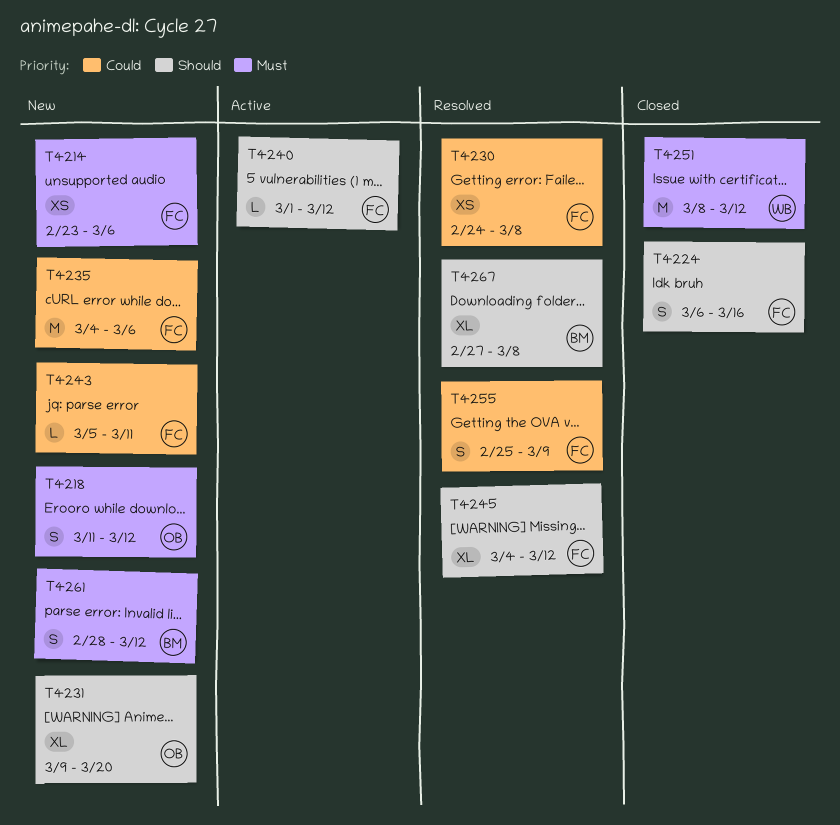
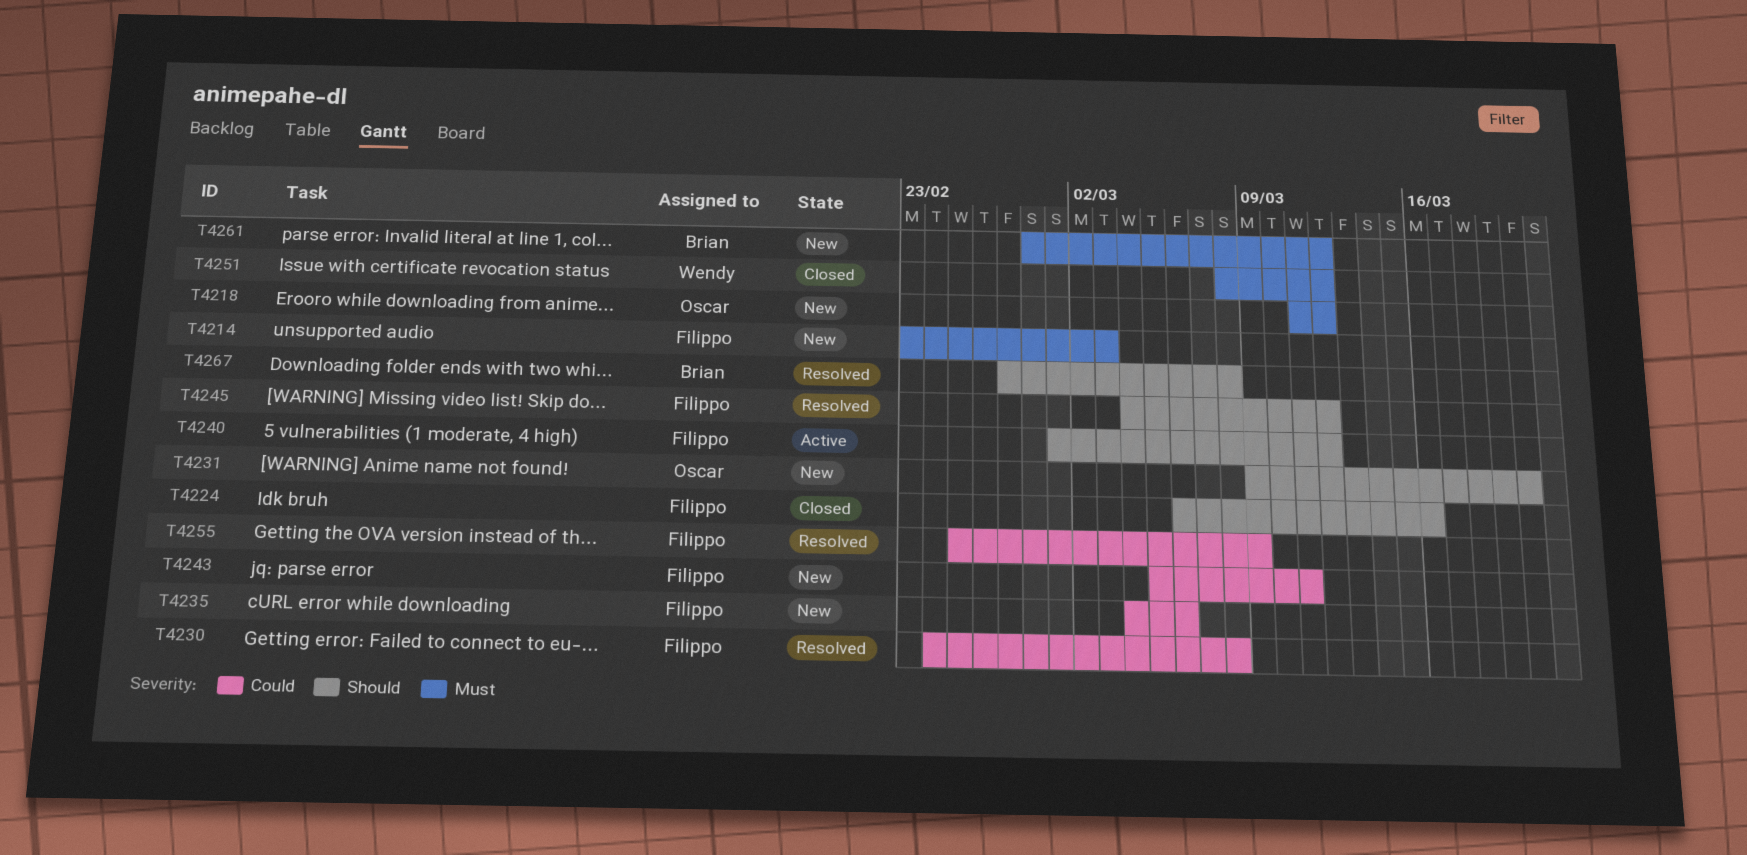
T4214, due: Mar 6 -> Mar 3

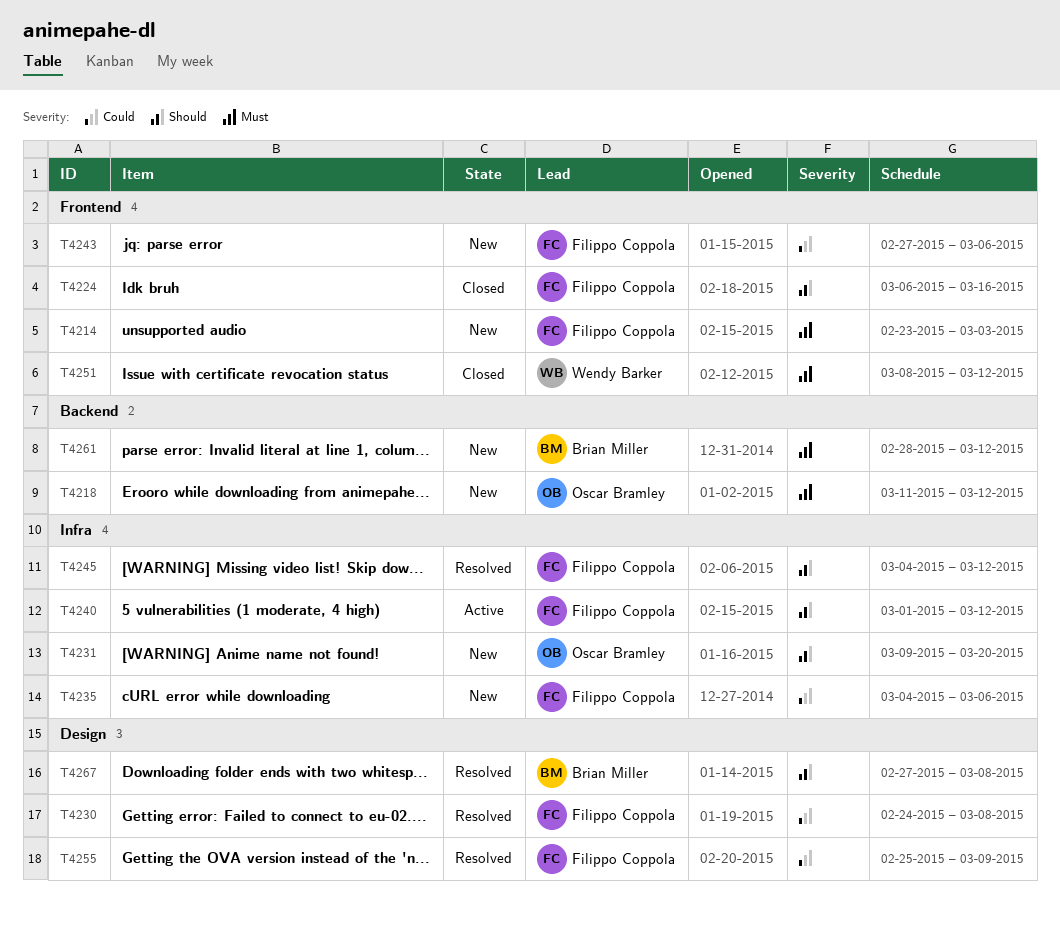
T4243, start: Mar 5 -> Feb 27
T4243, due: Mar 11 -> Mar 6

